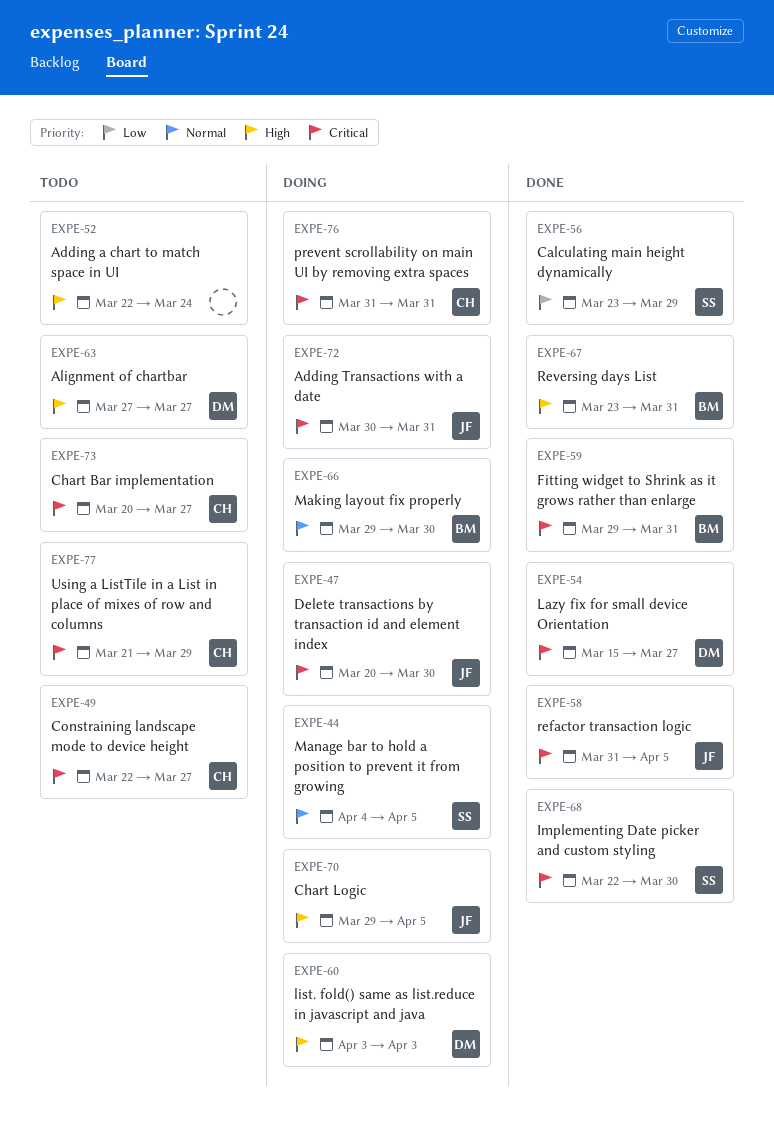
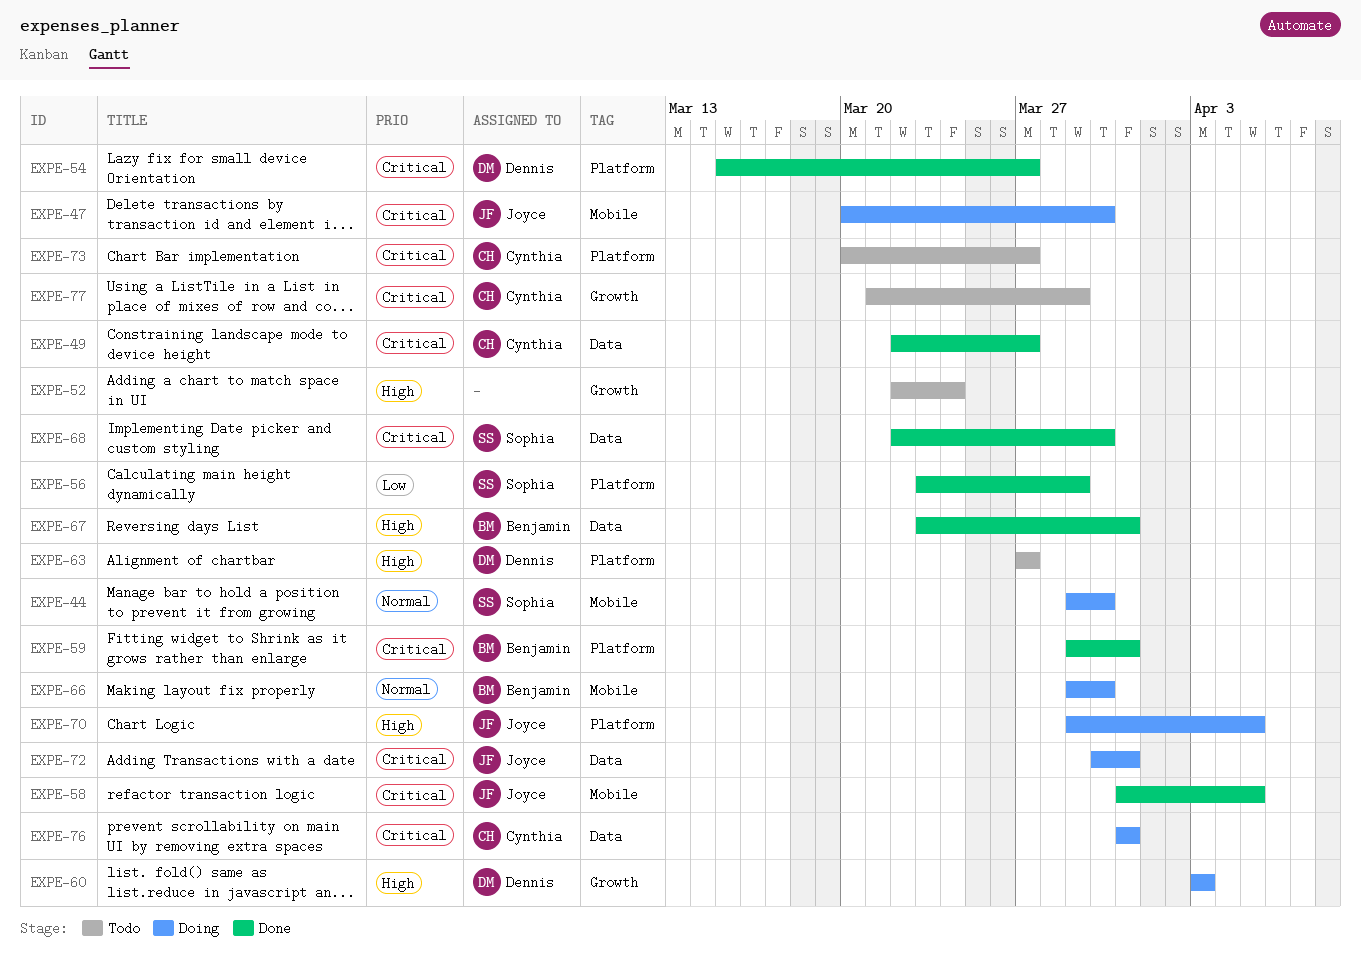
EXPE-44, start: Apr 4 -> Mar 29
EXPE-44, due: Apr 5 -> Mar 30
EXPE-49, status: Todo -> Done

